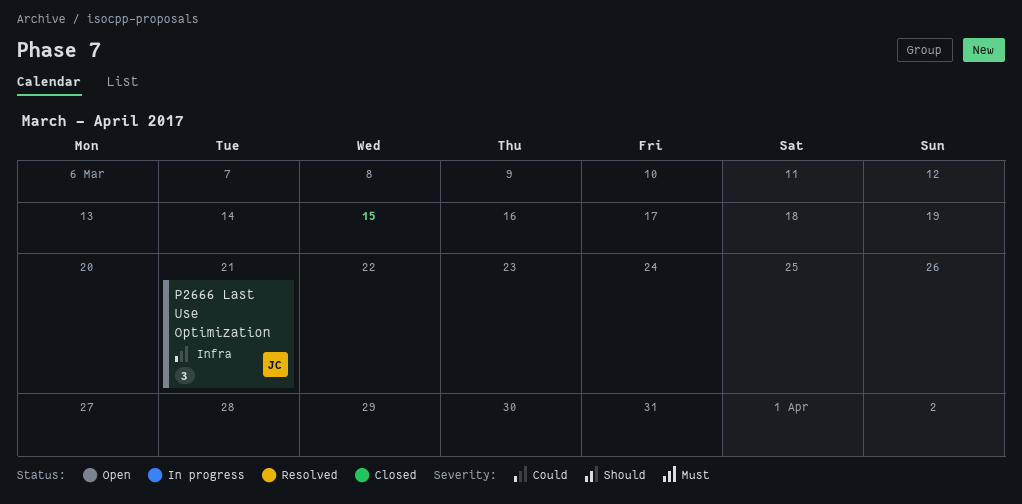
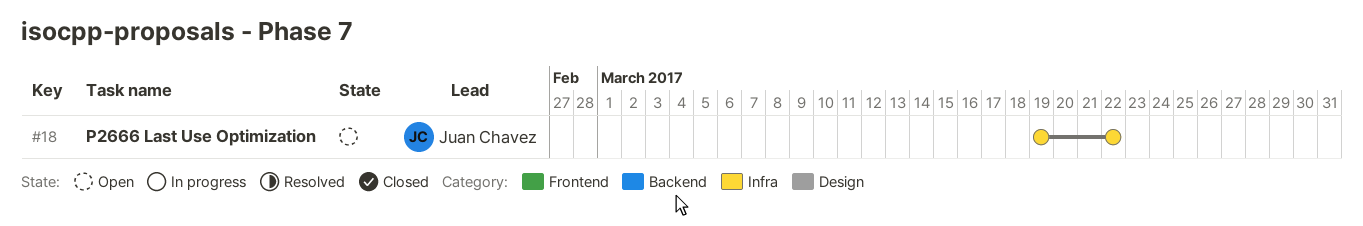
P2666 Last Use Optimization, due: Mar 21 -> Mar 22

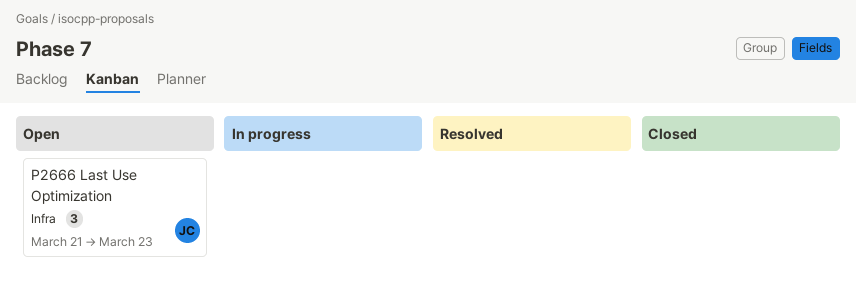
P2666 Last Use Optimization, start: Mar 19 -> Mar 21
P2666 Last Use Optimization, due: Mar 22 -> Mar 23

